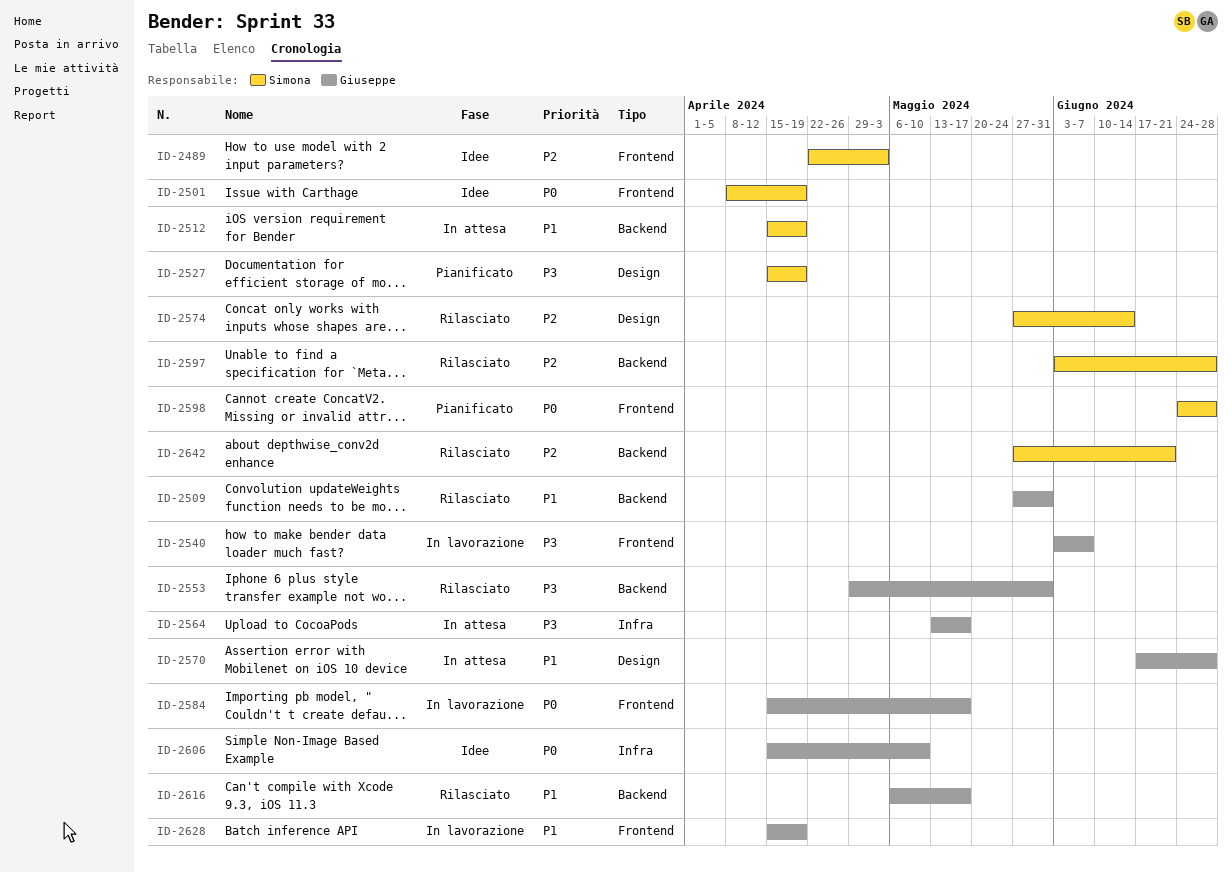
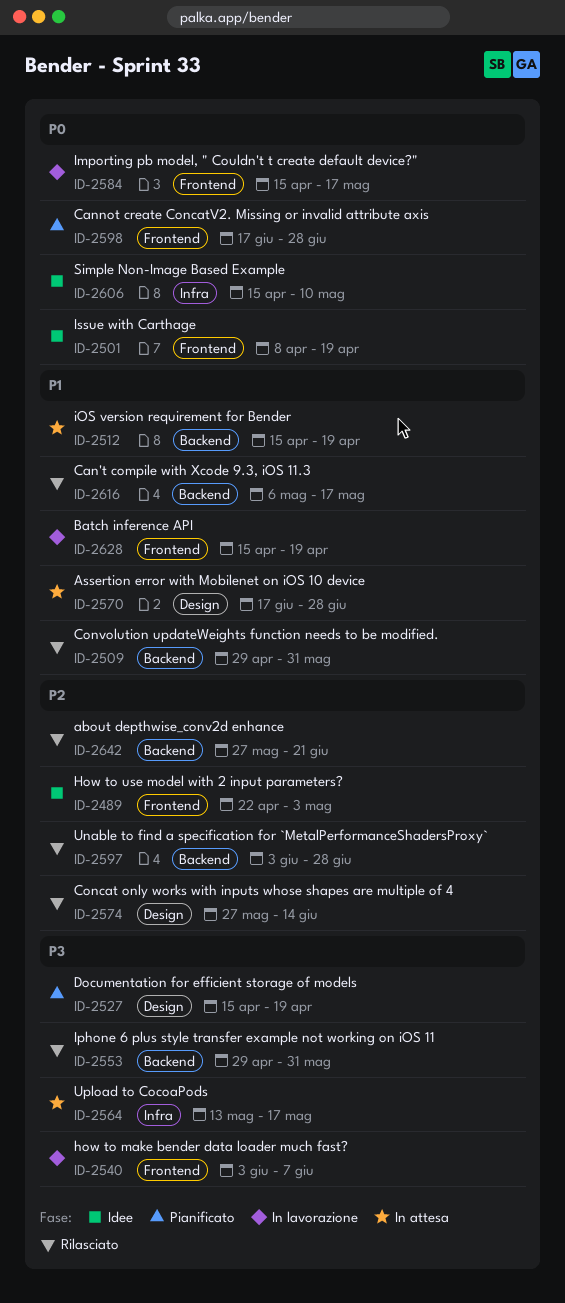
ID-2509, start: May 27 -> Apr 29
ID-2598, start: Jun 24 -> Jun 17

